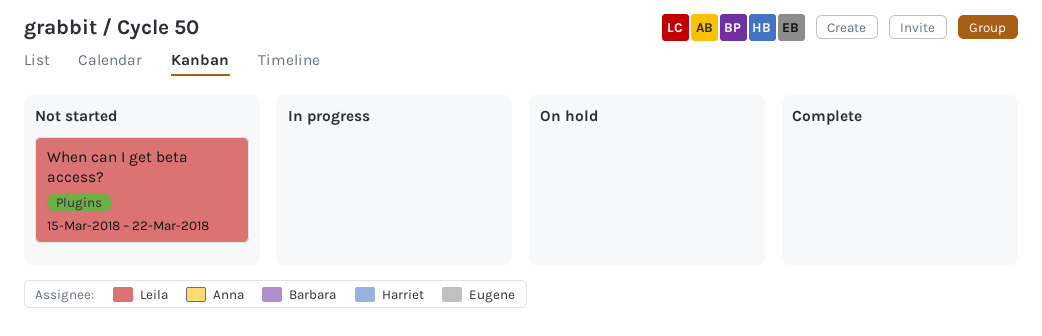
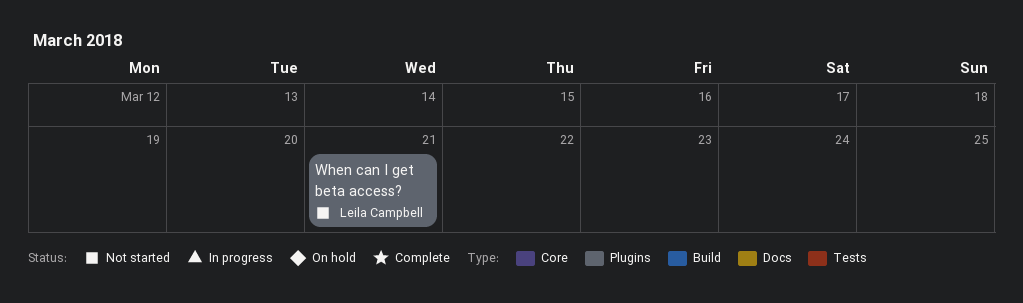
When can I get beta access?, due: Mar 22 -> Mar 21

